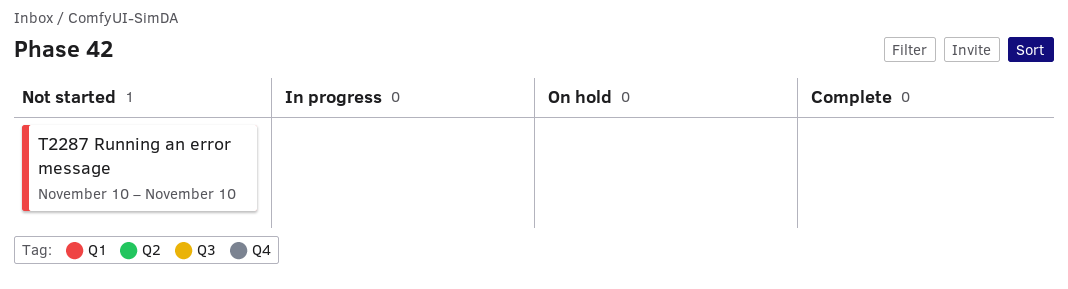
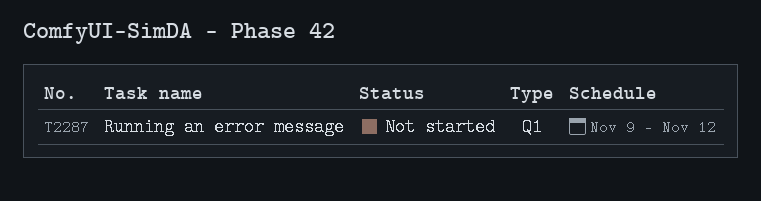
T2287, start: Nov 10 -> Nov 9
T2287, due: Nov 10 -> Nov 12

